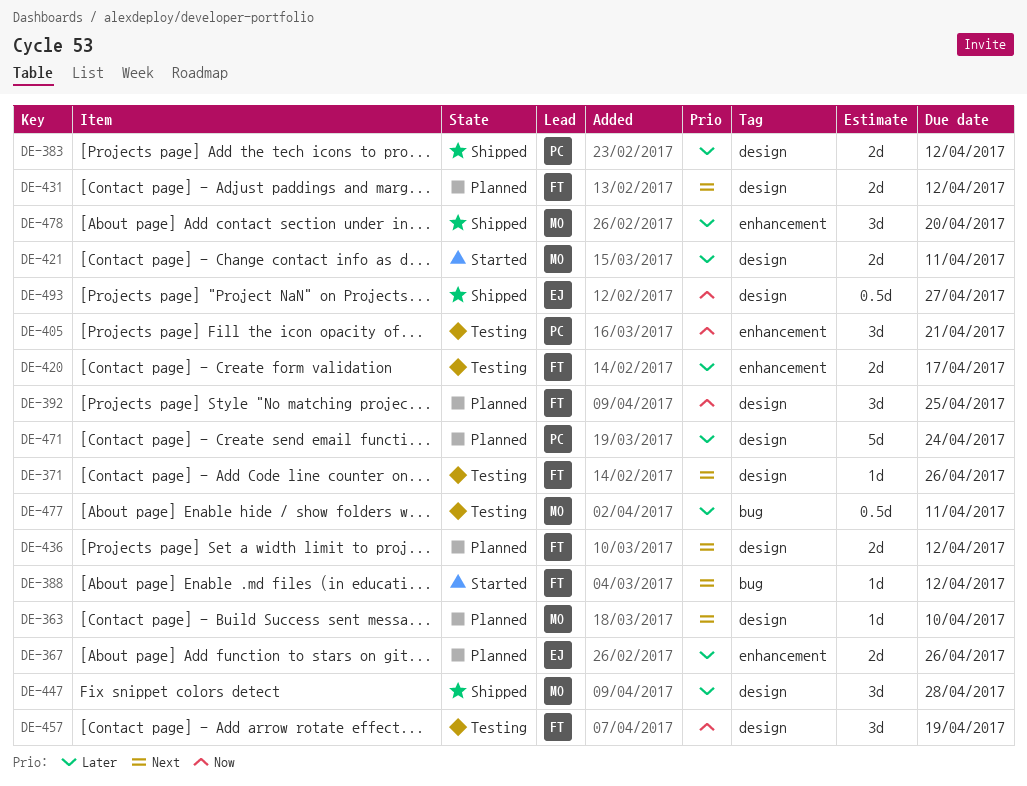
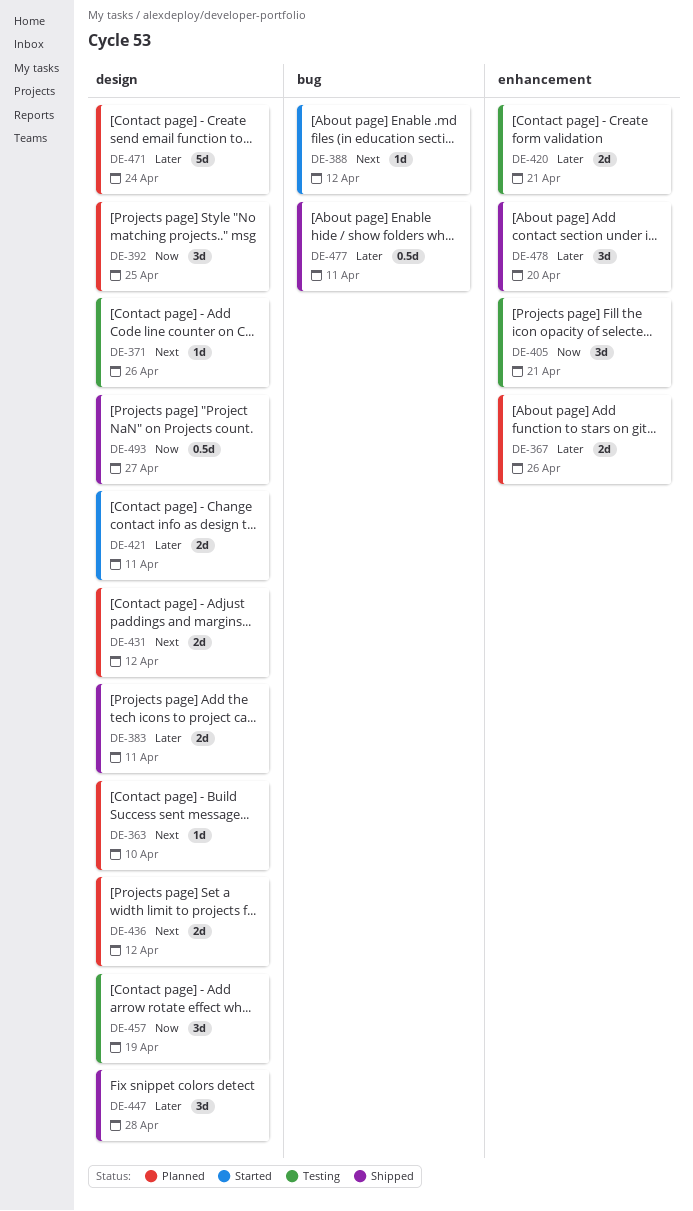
DE-383, due: Apr 12 -> Apr 11
DE-420, due: Apr 17 -> Apr 21
DE-477, status: Testing -> Shipped

